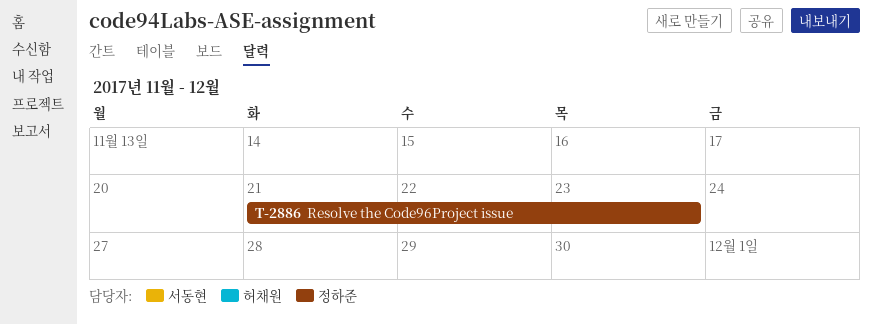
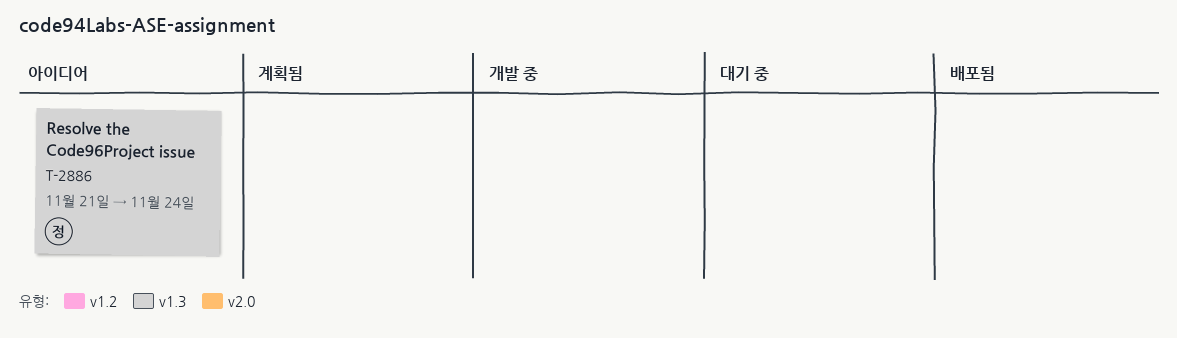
T-2886, due: Nov 23 -> Nov 24

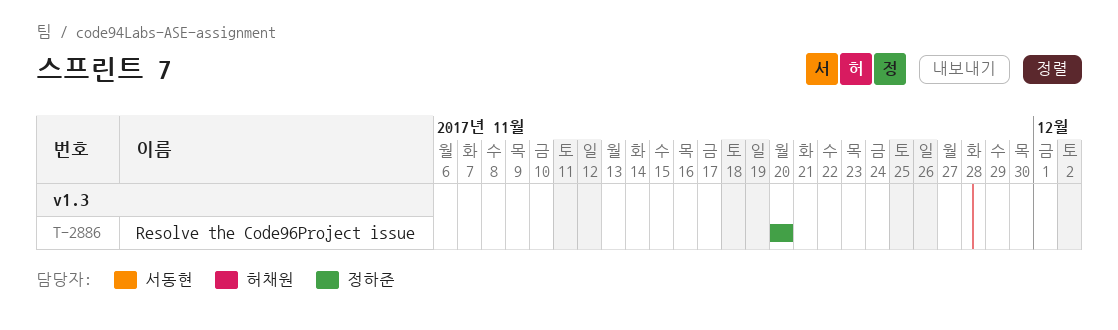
T-2886, start: Nov 21 -> Nov 20
T-2886, due: Nov 24 -> Nov 20

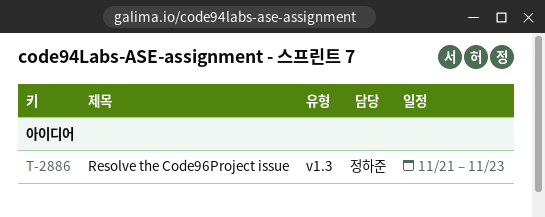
T-2886, start: Nov 20 -> Nov 21
T-2886, due: Nov 20 -> Nov 23

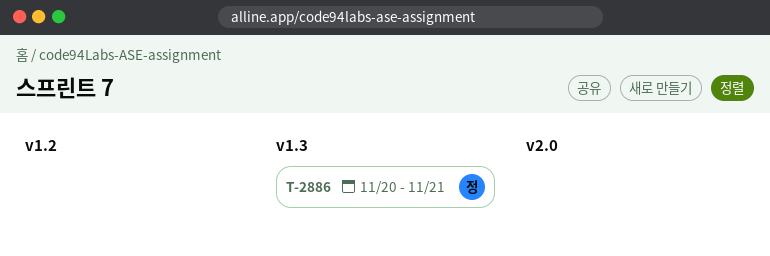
T-2886, start: Nov 21 -> Nov 20
T-2886, due: Nov 23 -> Nov 21

